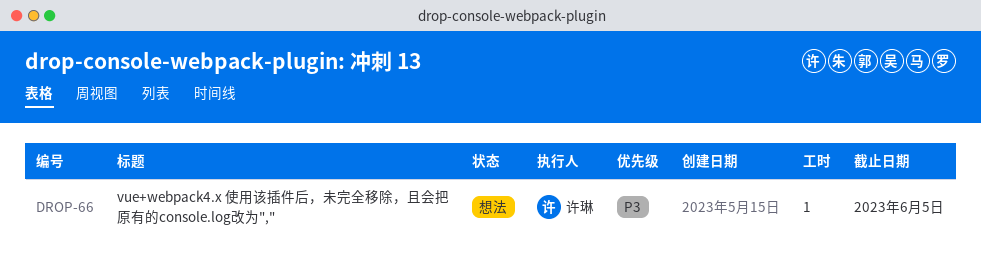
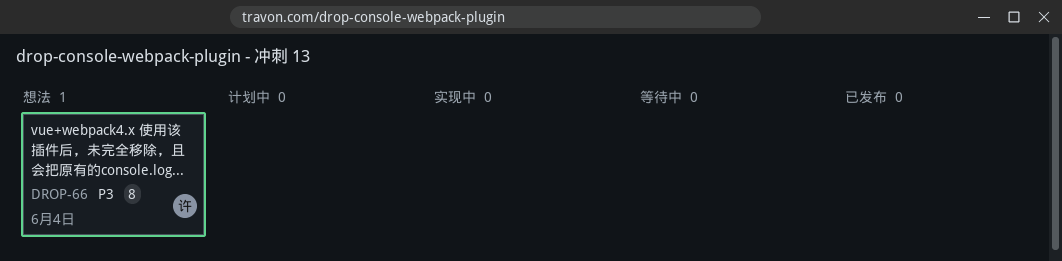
DROP-66, estimate: 1 -> 8
DROP-66, due: Jun 5 -> Jun 4

